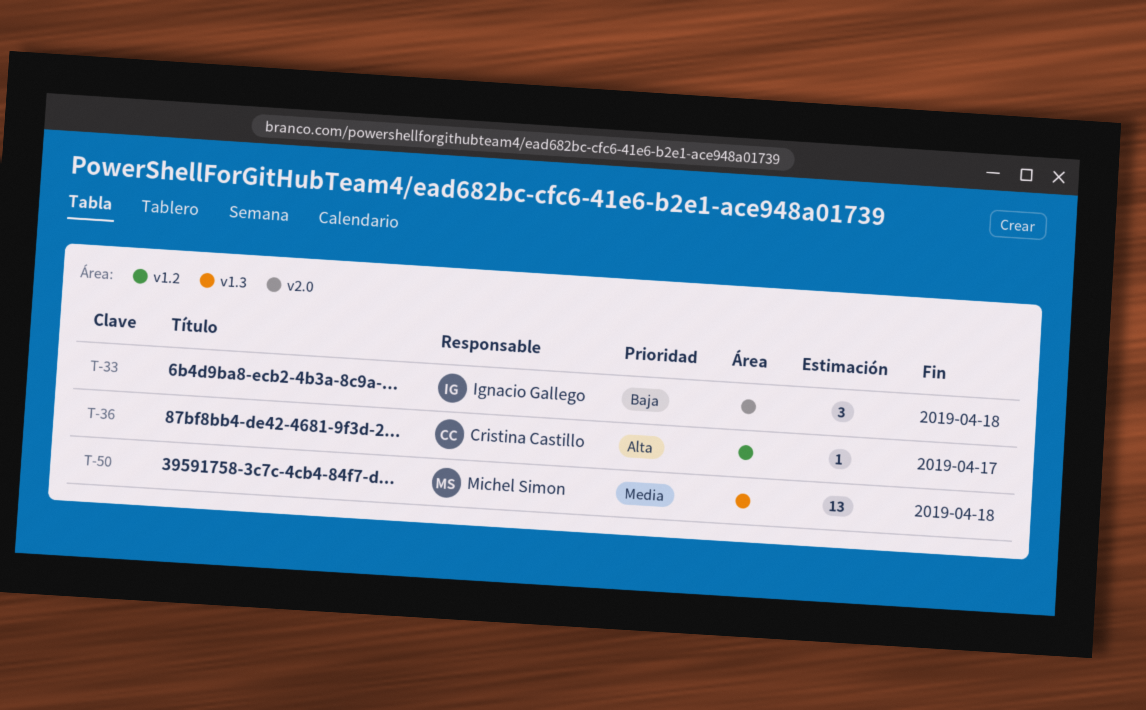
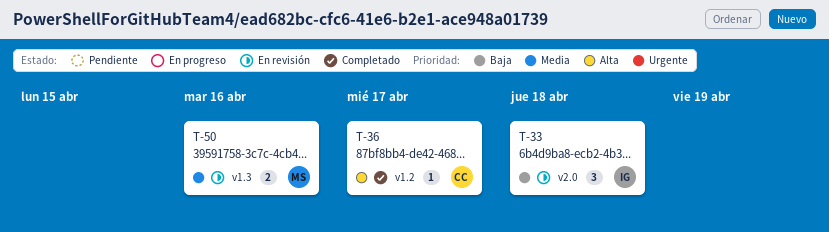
T-50, estimate: 13 -> 2
T-50, due: Apr 18 -> Apr 16

